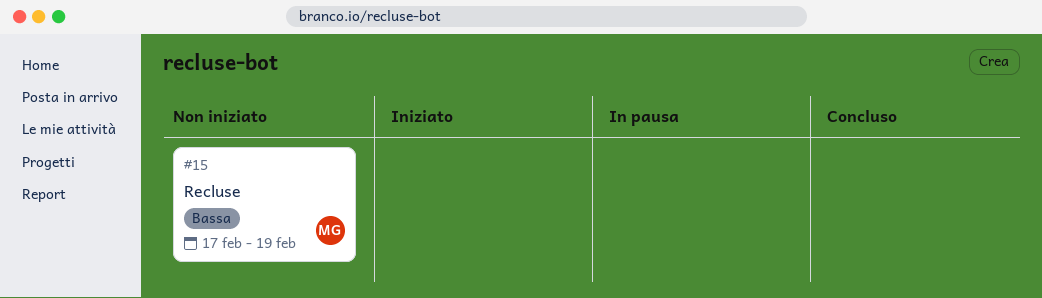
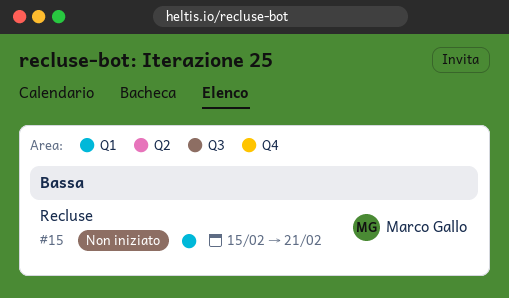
#15, start: Feb 17 -> Feb 15
#15, due: Feb 19 -> Feb 21

